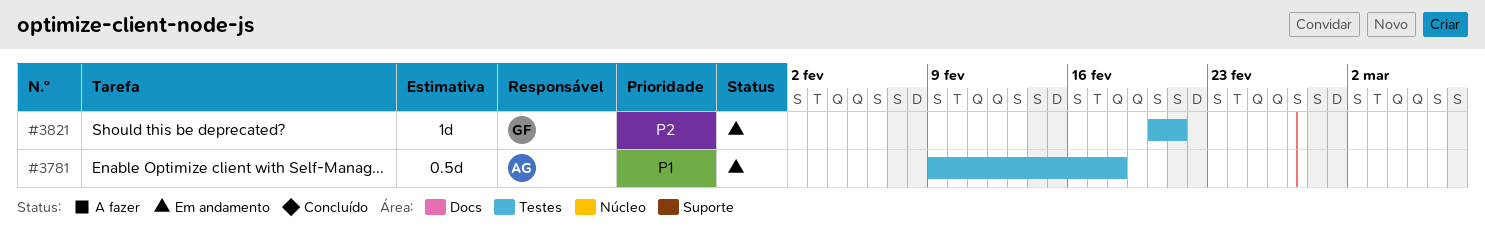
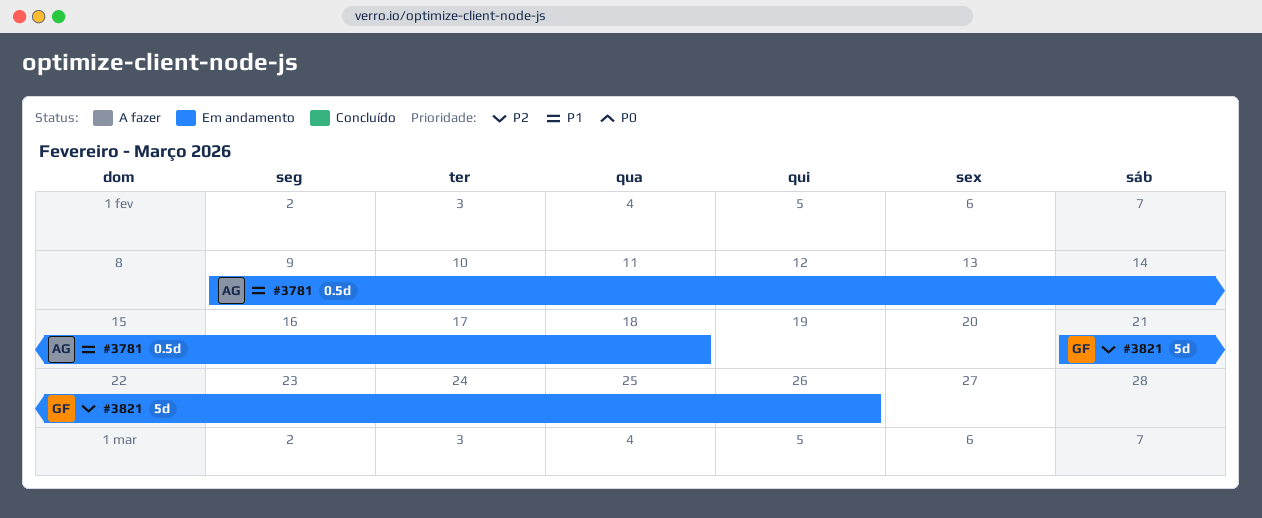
#3821, estimate: 1d -> 5d
#3821, start: Feb 20 -> Feb 21
#3821, due: Feb 21 -> Feb 26

